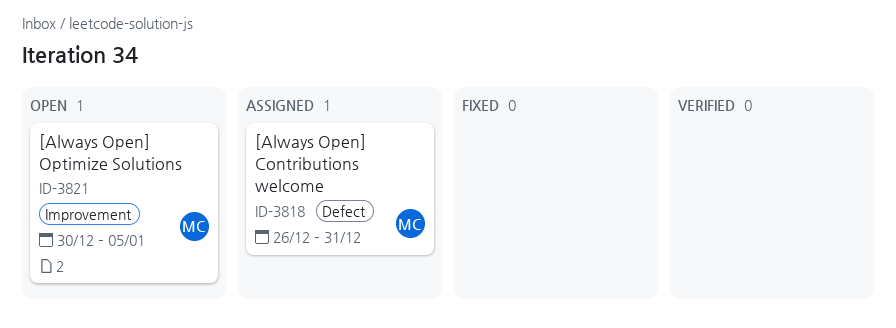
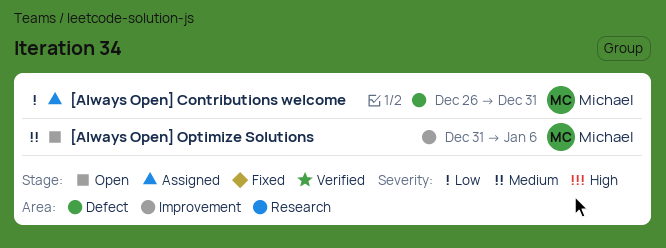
[Always Open] Optimize Solutions, start: Dec 30 -> Dec 31
[Always Open] Optimize Solutions, due: Jan 5 -> Jan 6

